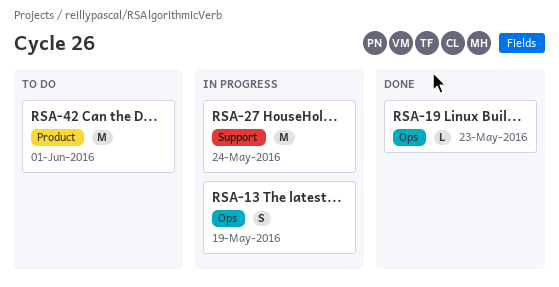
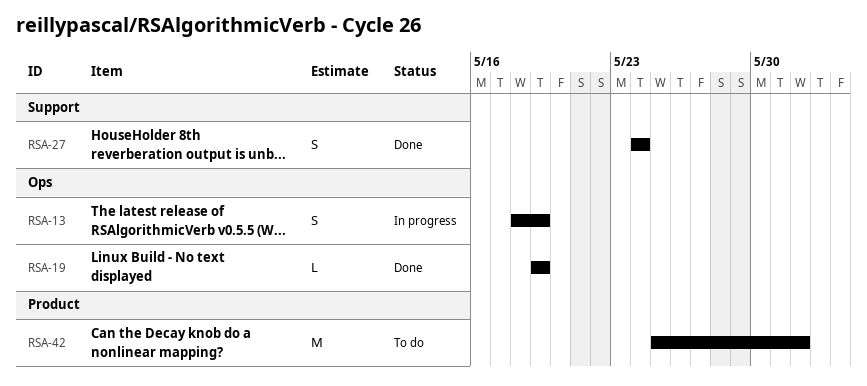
RSA-19, due: May 23 -> May 19
RSA-27, status: In progress -> Done
RSA-27, estimate: M -> S

